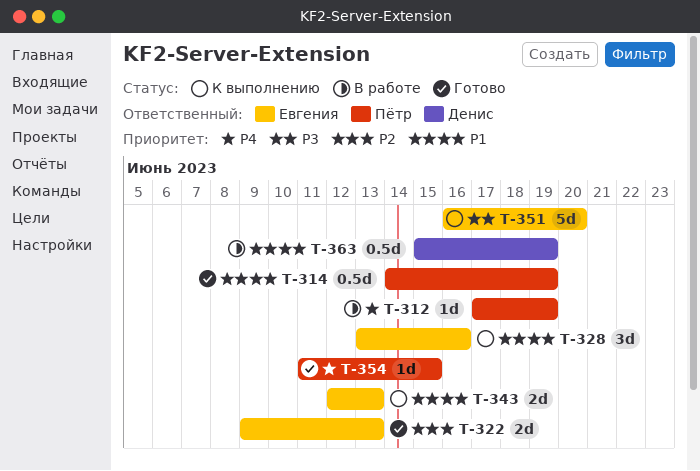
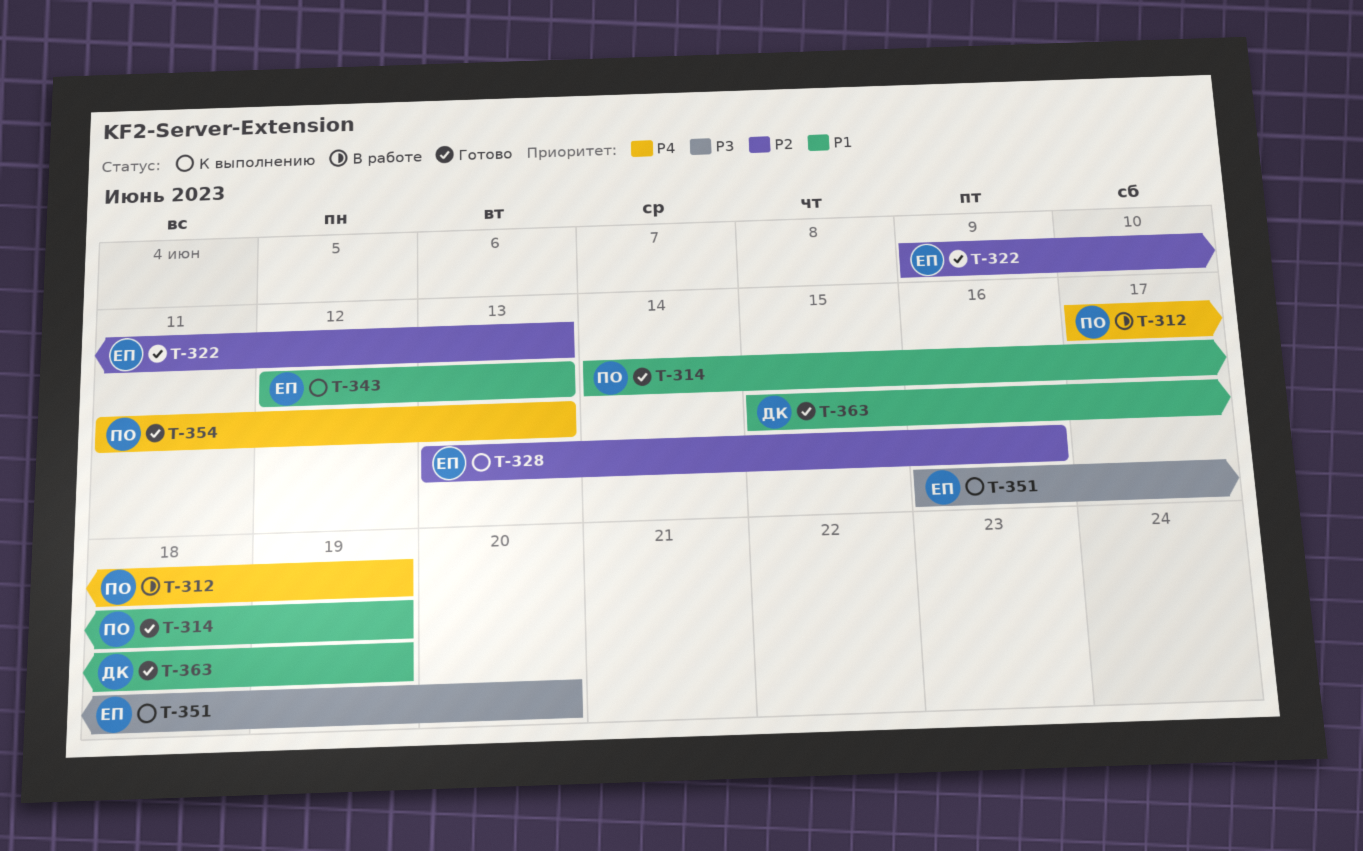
T-328, priority: P1 -> P2
T-354, due: Jun 15 -> Jun 13
T-363, status: В работе -> Готово

